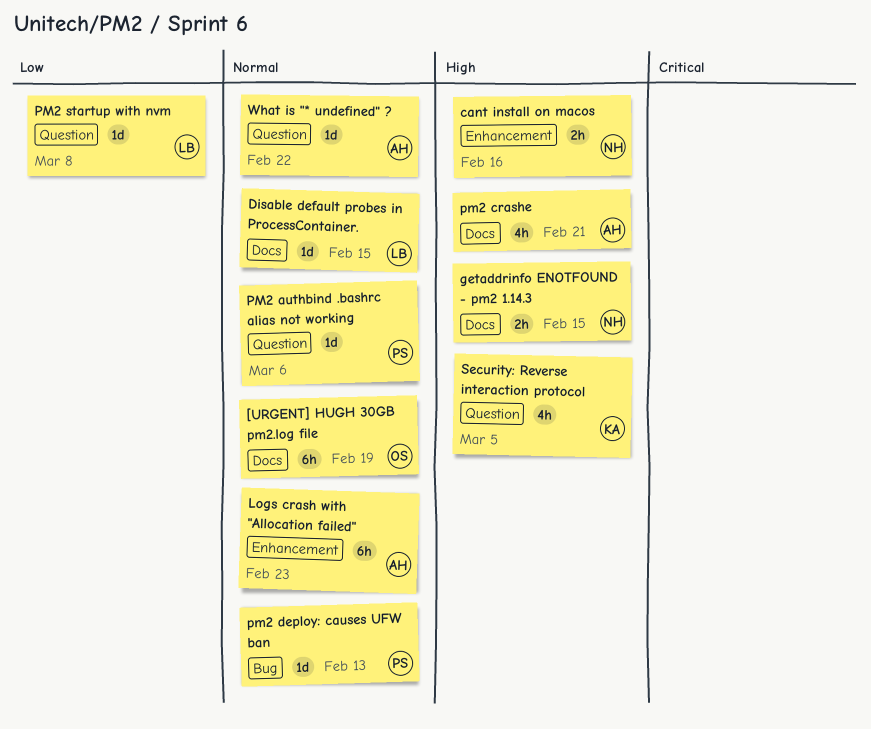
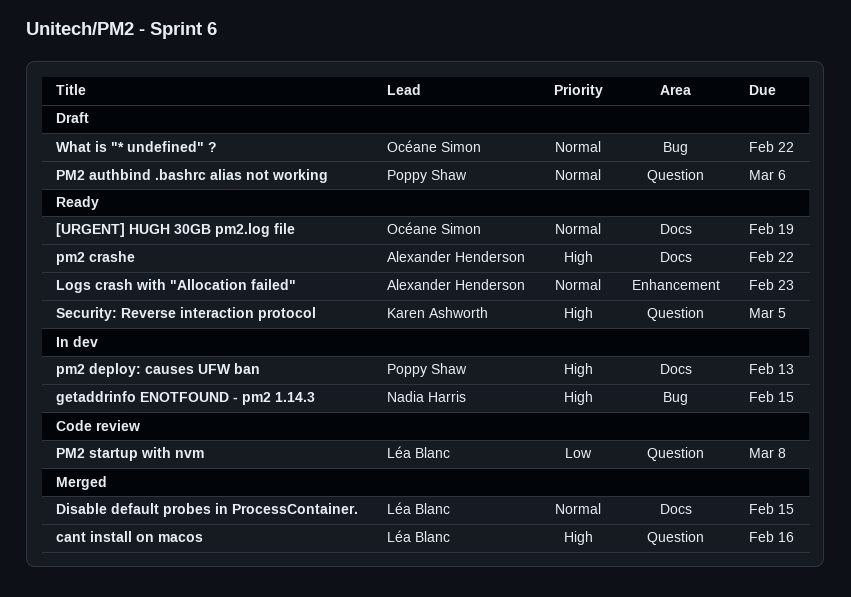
cant install on macos, owner: Nadia Harris -> Léa Blanc
cant install on macos, label: Enhancement -> Question
getaddrinfo ENOTFOUND - pm2 1.14.3, label: Docs -> Bug
pm2 crashe, due: Feb 21 -> Feb 22
pm2 deploy: causes UFW ban, priority: Normal -> High
pm2 deploy: causes UFW ban, label: Bug -> Docs
What is "* undefined" ?, owner: Alexander Henderson -> Océane Simon
What is "* undefined" ?, label: Question -> Bug

